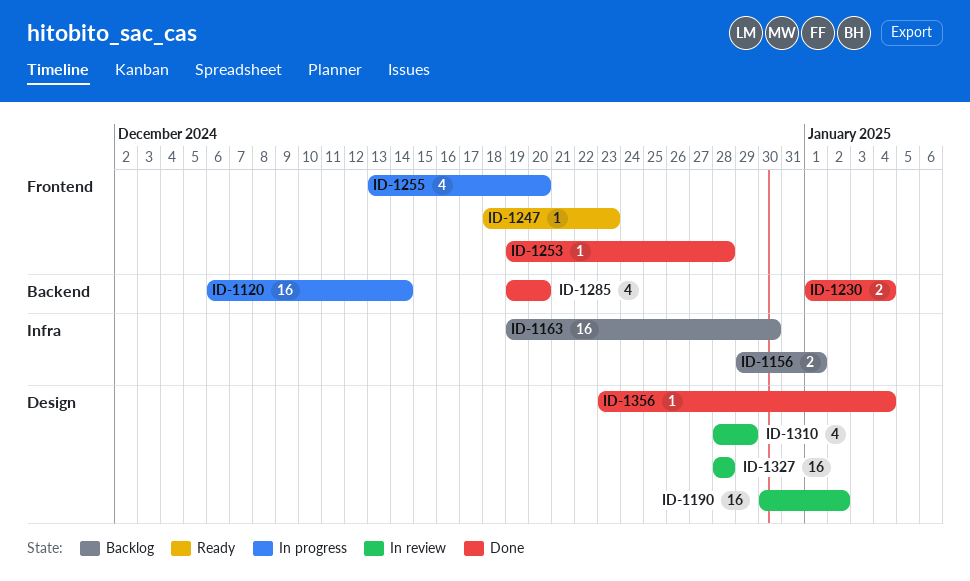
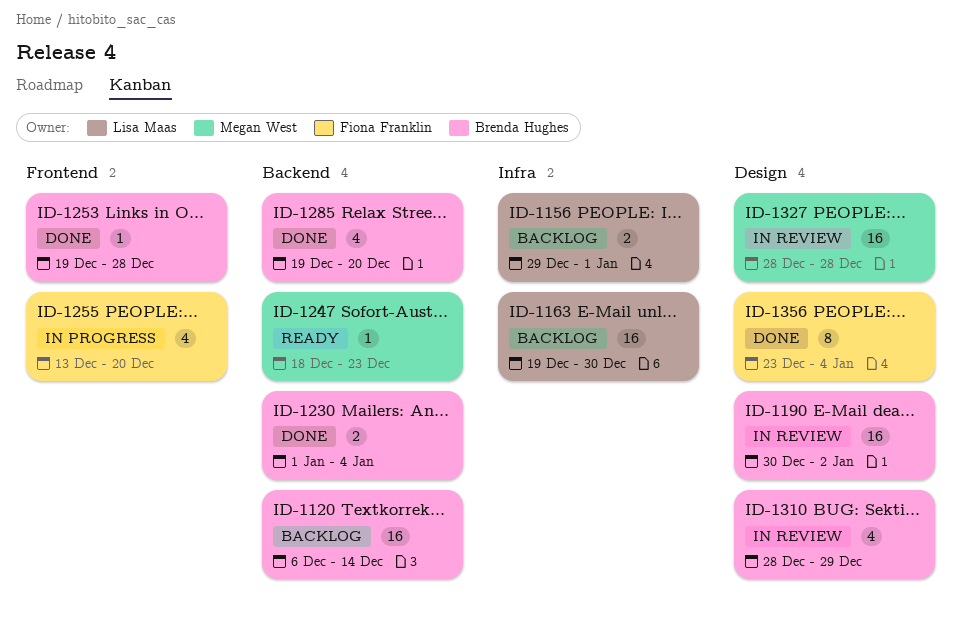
ID-1120, status: In progress -> Backlog
ID-1247, label: Frontend -> Backend
ID-1356, estimate: 1 -> 8

